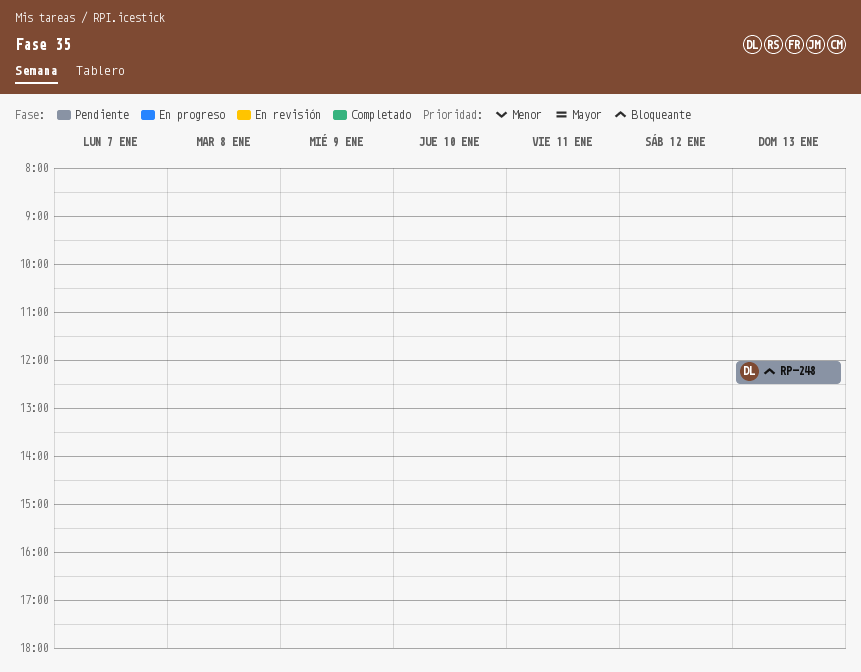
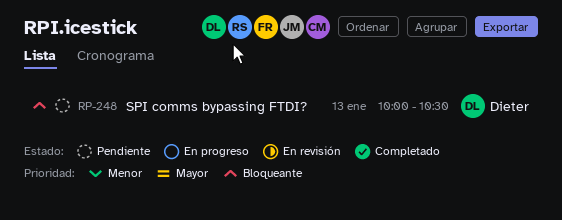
RP-248, begins: 12:00 -> 10:00
RP-248, ends: 12:30 -> 10:30

